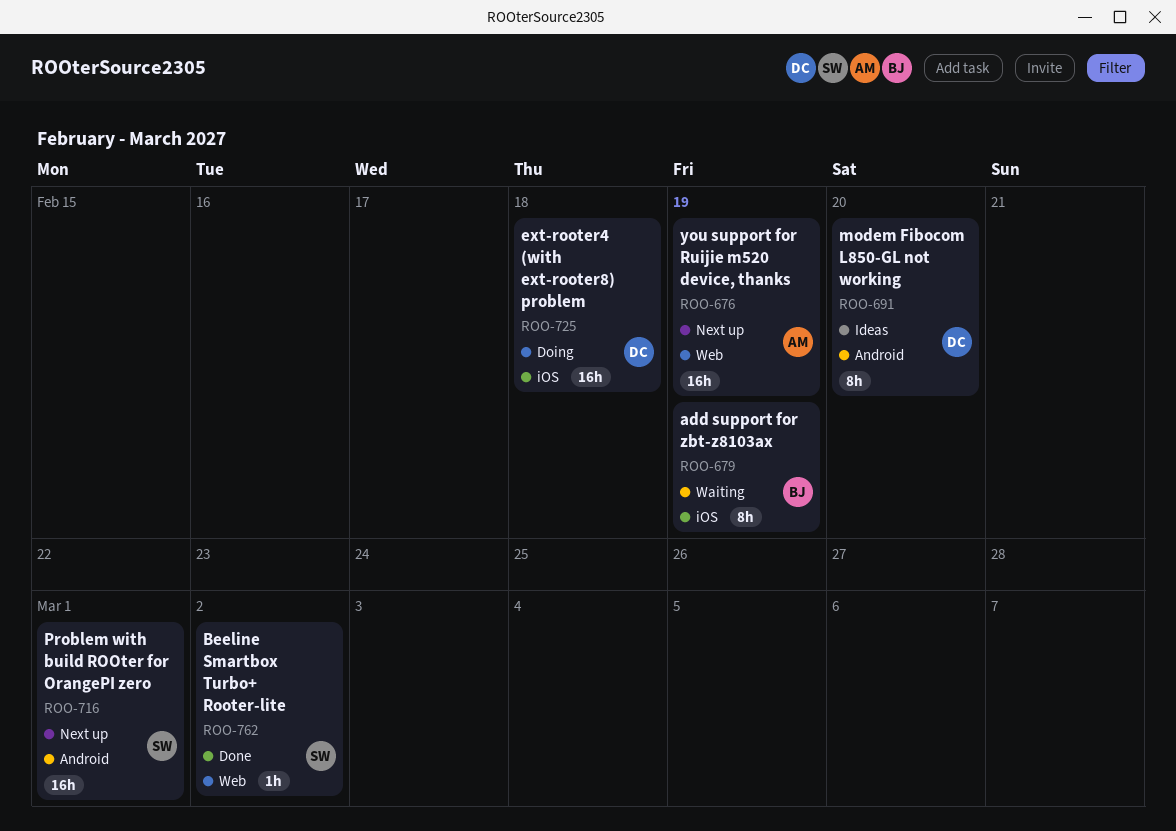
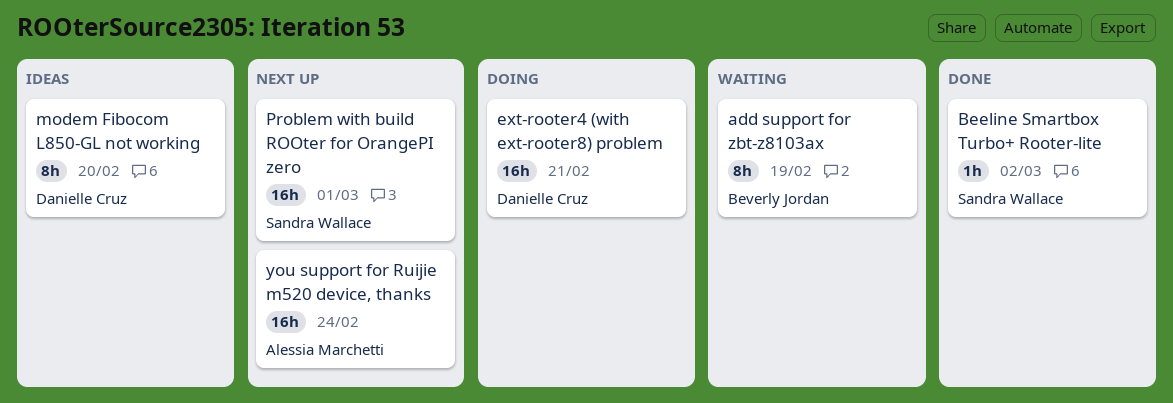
ext-rooter4 (with ext-rooter8) problem, due: Feb 18 -> Feb 21
you support for Ruijie m520 device, thanks, due: Feb 19 -> Feb 24

